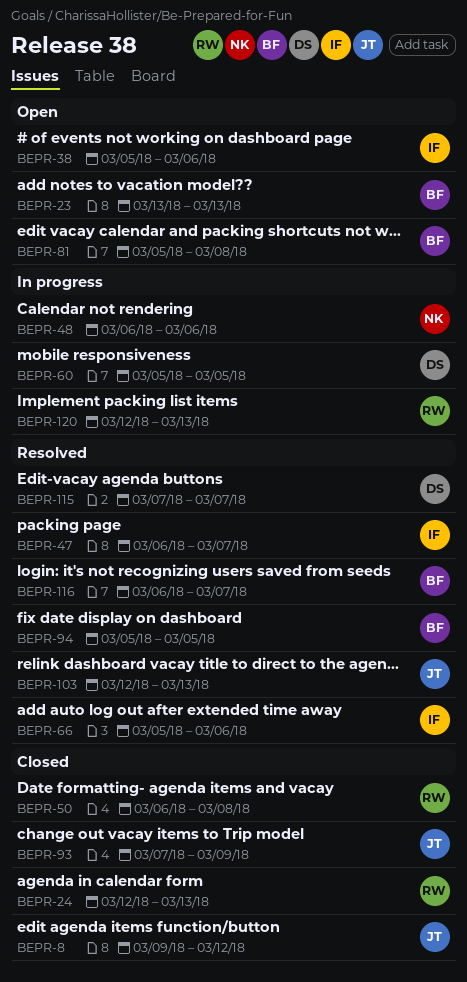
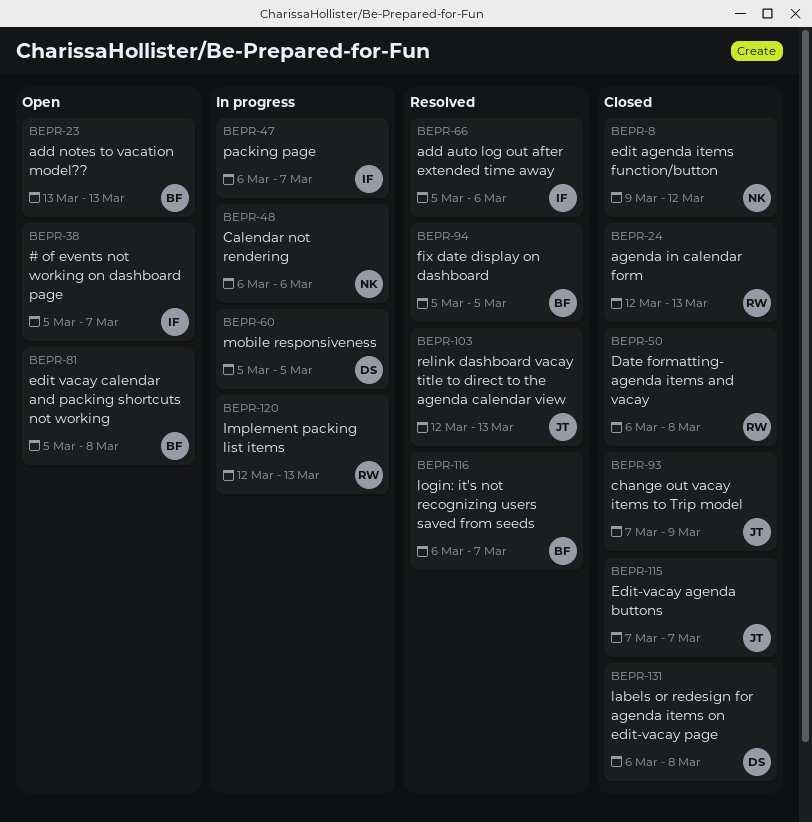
BEPR-8, owner: JT -> NK
BEPR-38, due: Mar 6 -> Mar 7
BEPR-47, status: Resolved -> In progress
BEPR-115, status: Resolved -> Closed
BEPR-115, owner: DS -> JT
BEPR-131: none -> present

